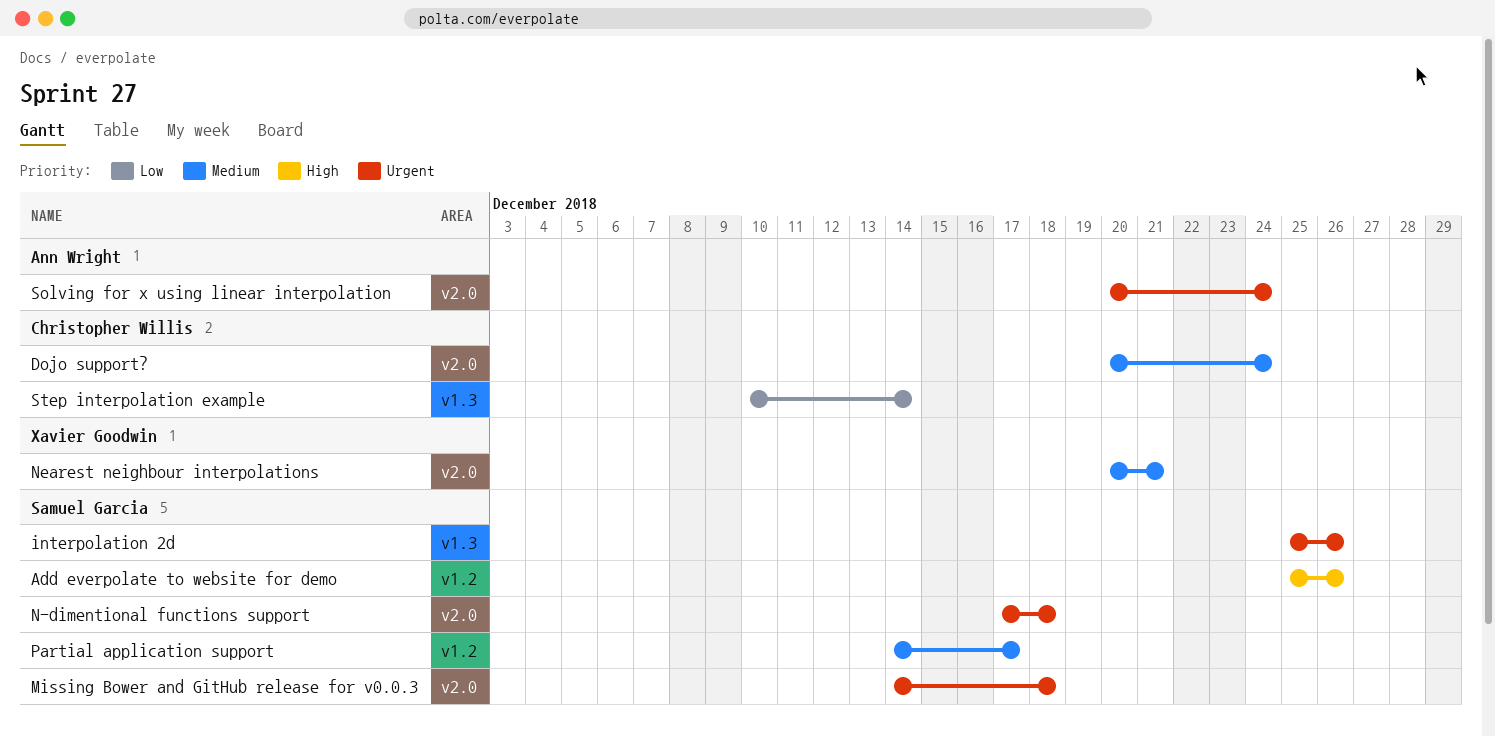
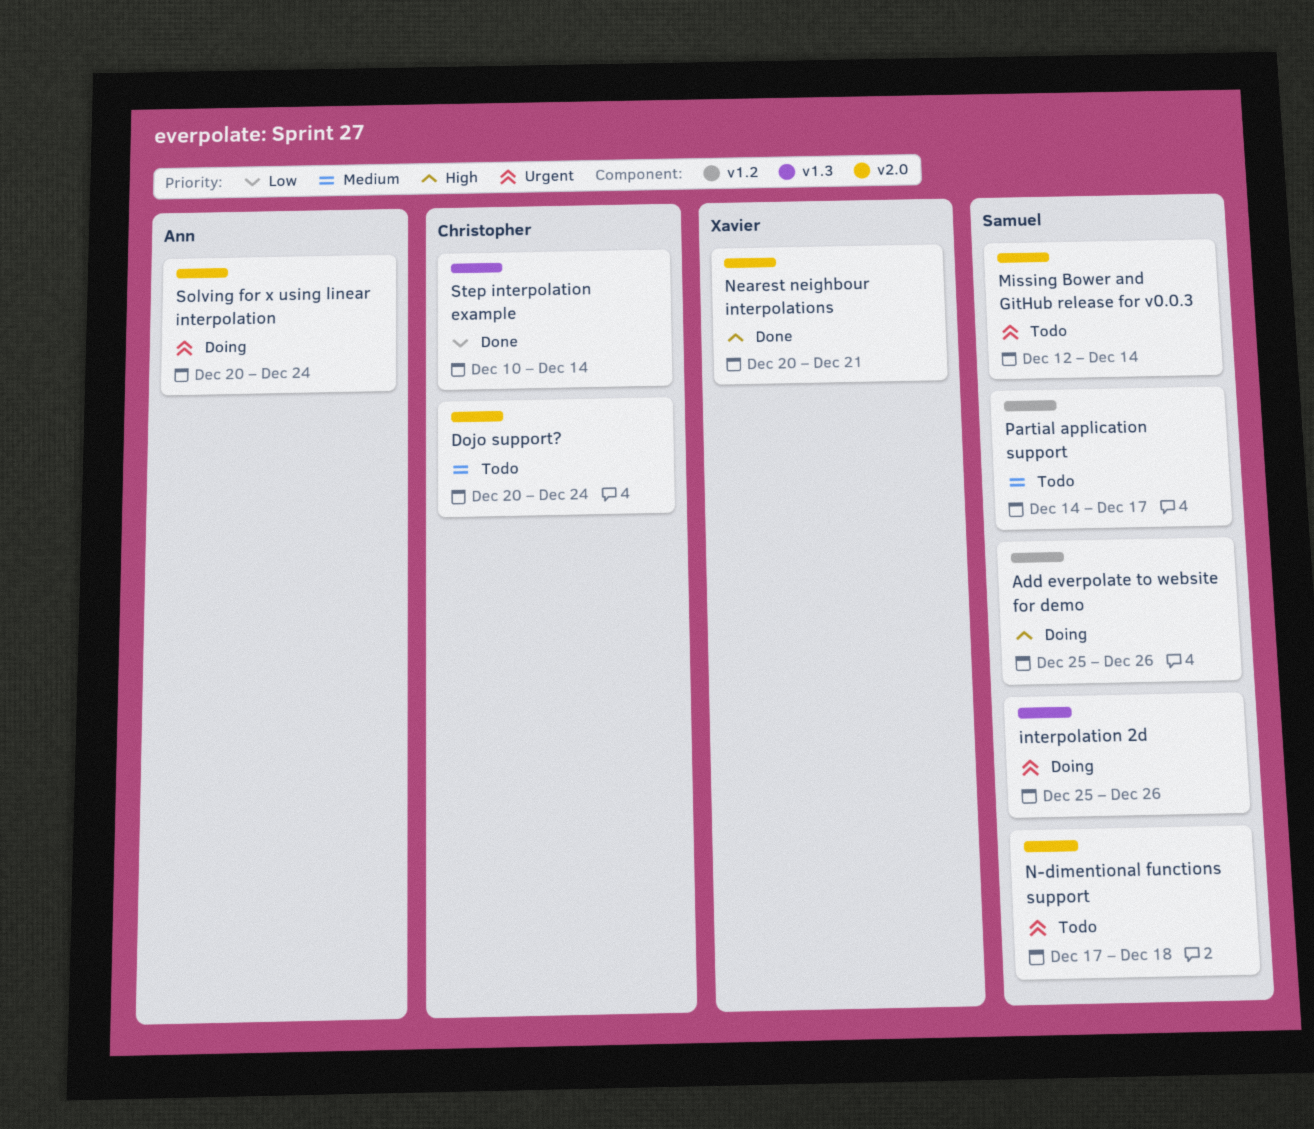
Missing Bower and GitHub release for v0.0.3, start: Dec 14 -> Dec 12
Missing Bower and GitHub release for v0.0.3, due: Dec 18 -> Dec 14
Nearest neighbour interpolations, priority: Medium -> High

